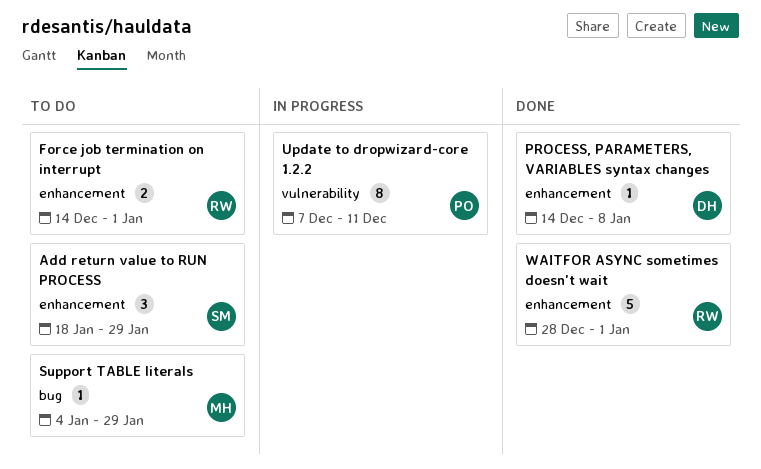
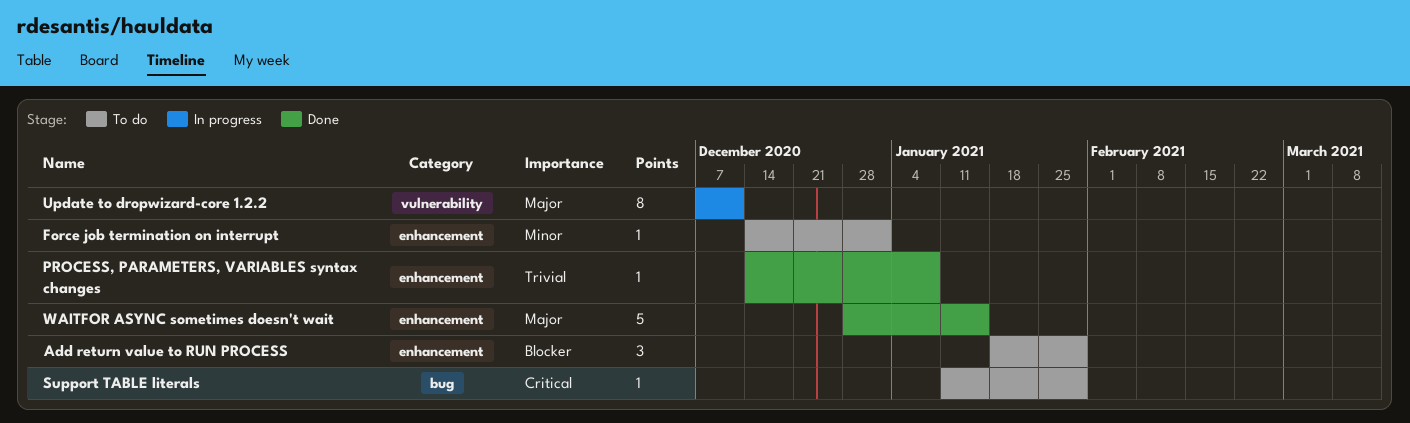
Force job termination on interrupt, estimate: 2 -> 1
Support TABLE literals, start: Jan 4 -> Jan 11
WAITFOR ASYNC sometimes doesn't wait, due: Jan 1 -> Jan 15

